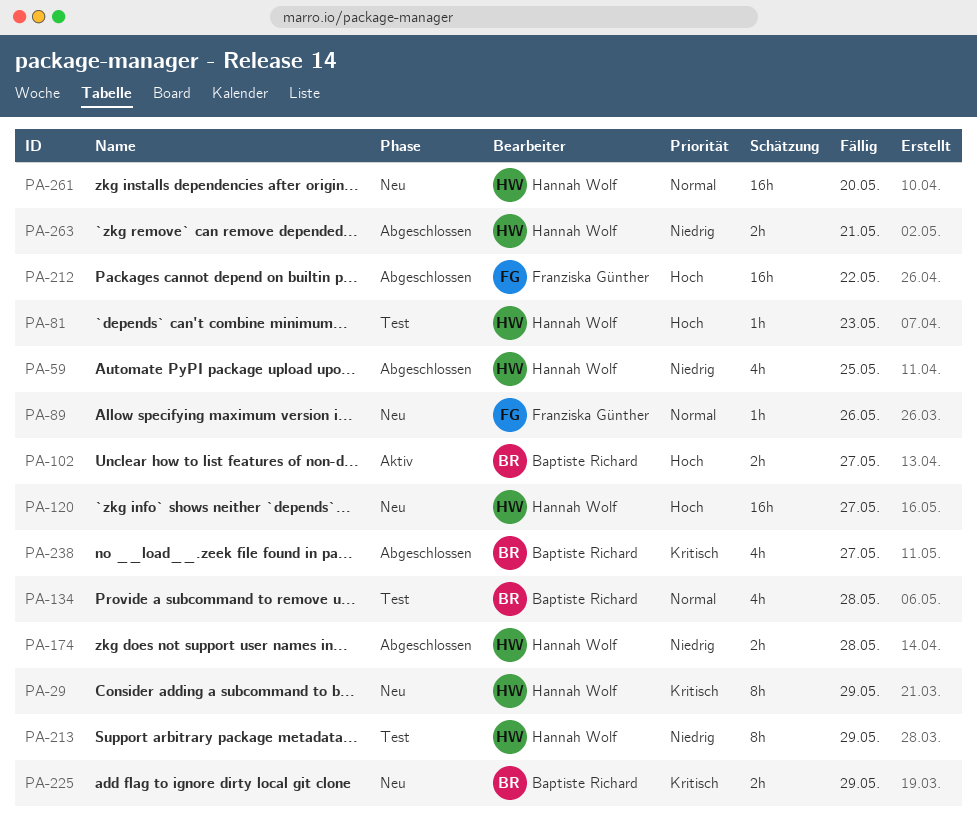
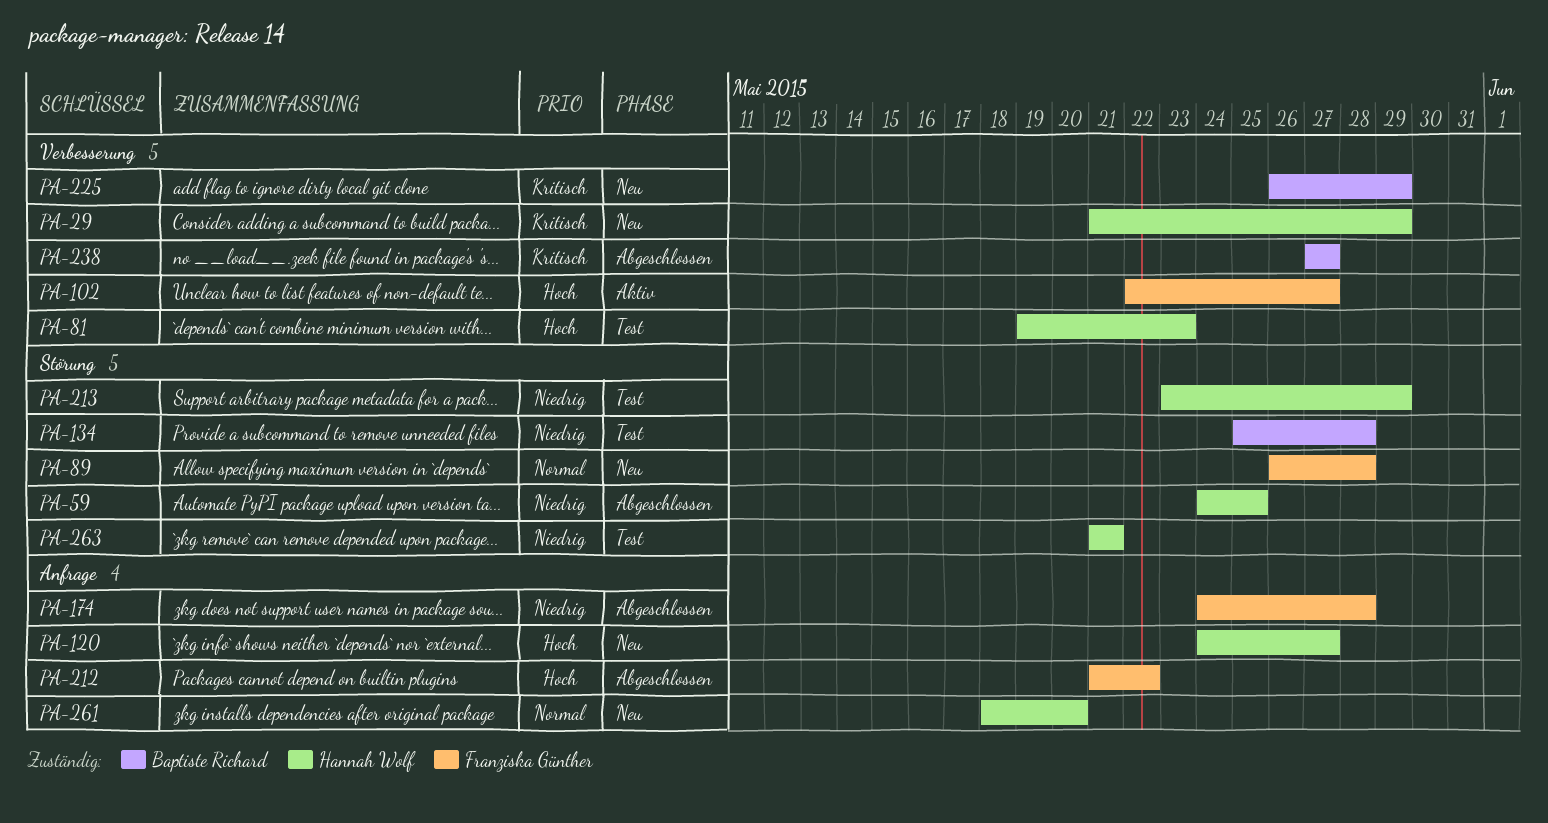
PA-89, due: May 26 -> May 28
PA-102, owner: Baptiste Richard -> Franziska Günther
PA-134, priority: Normal -> Niedrig
PA-174, owner: Hannah Wolf -> Franziska Günther
PA-263, status: Abgeschlossen -> Test

